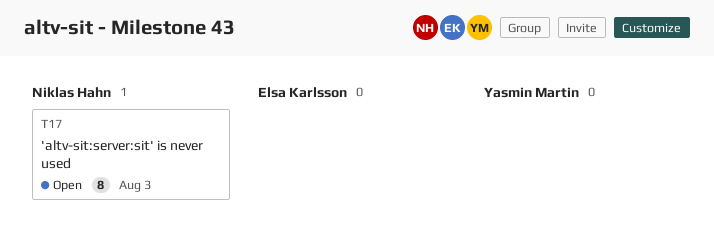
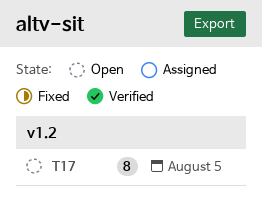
T17, due: Aug 3 -> Aug 5

